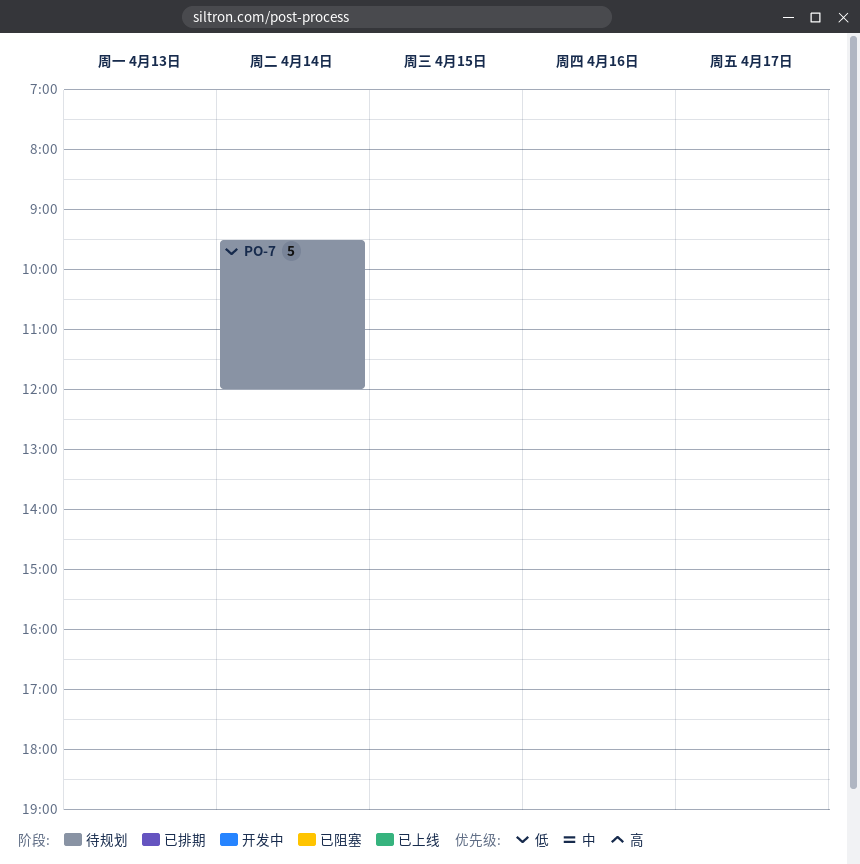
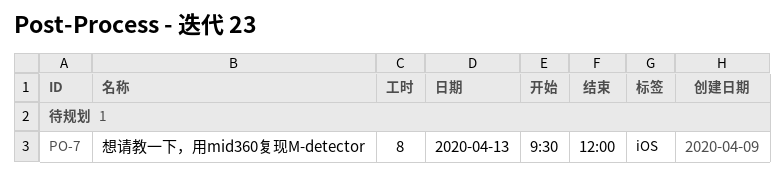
PO-7, estimate: 5 -> 8
PO-7, day: Apr 14 -> Apr 13

